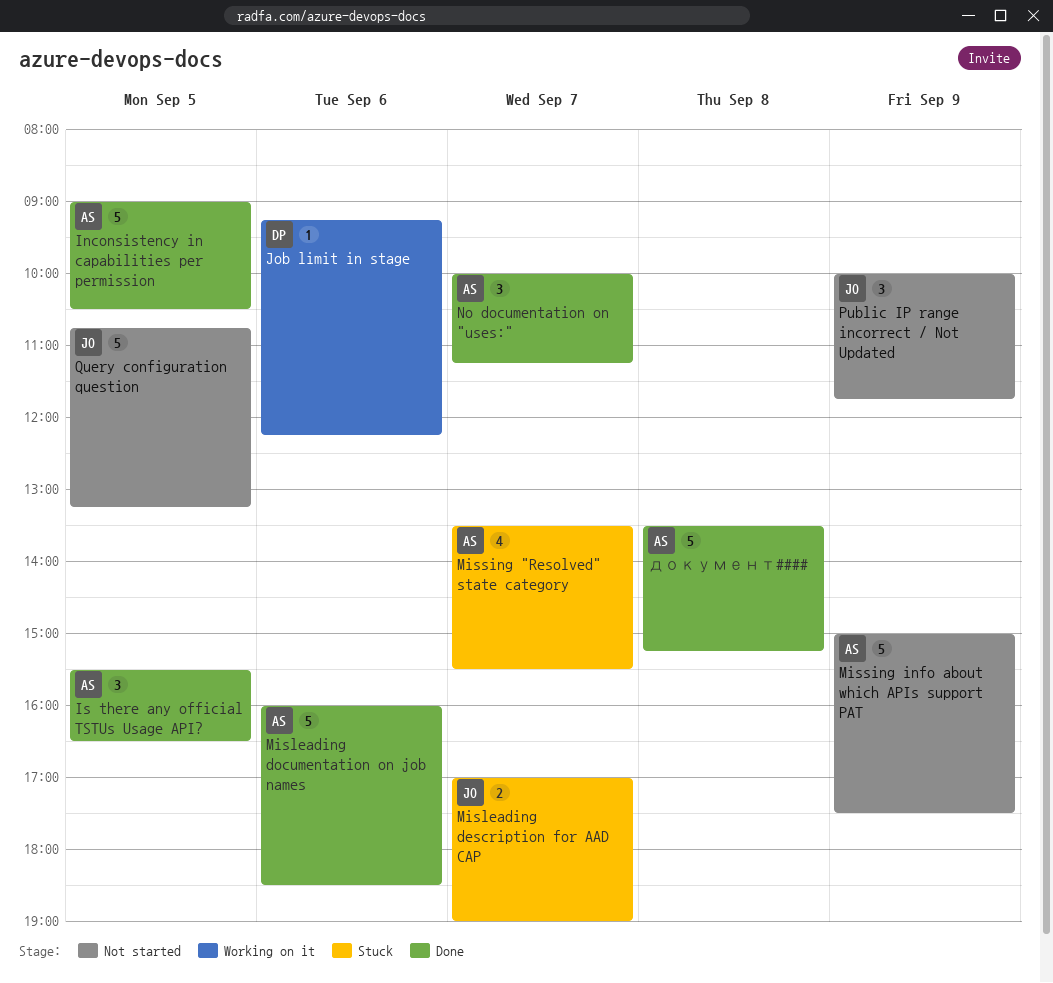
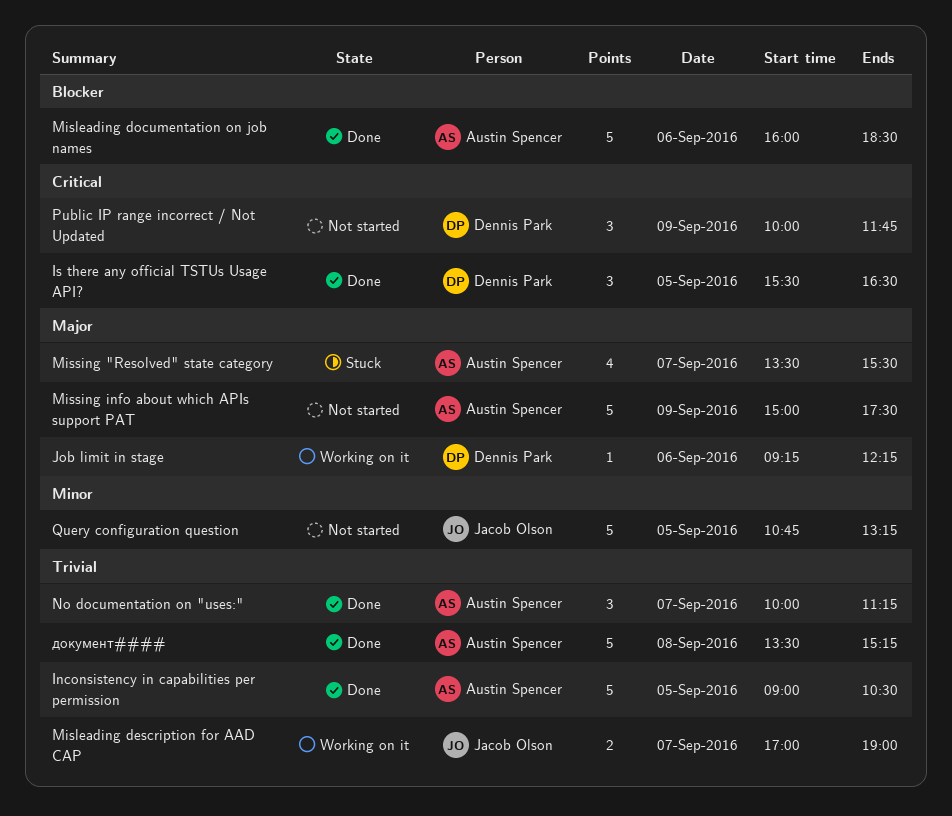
Is there any official TSTUs Usage API?, owner: Austin Spencer -> Dennis Park
Misleading description for AAD CAP, status: Stuck -> Working on it
Public IP range incorrect / Not Updated, owner: Jacob Olson -> Dennis Park

